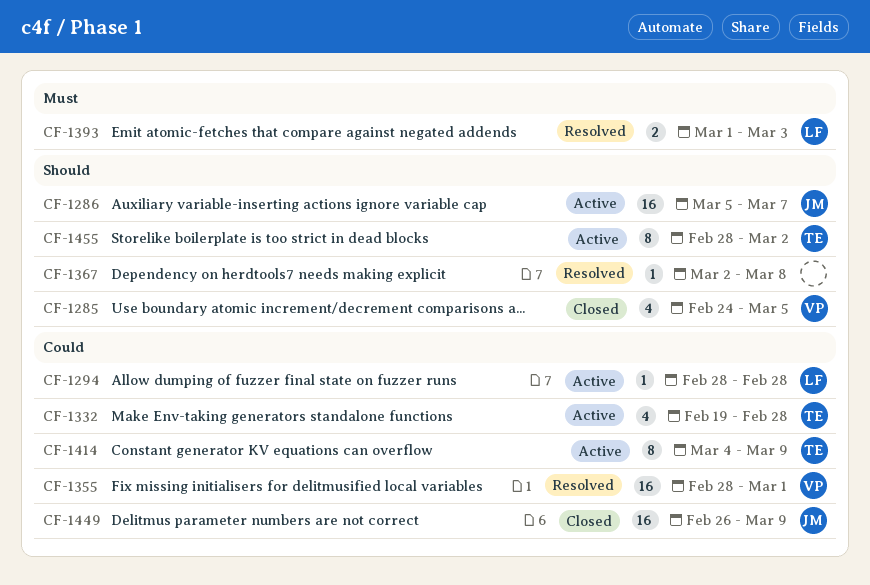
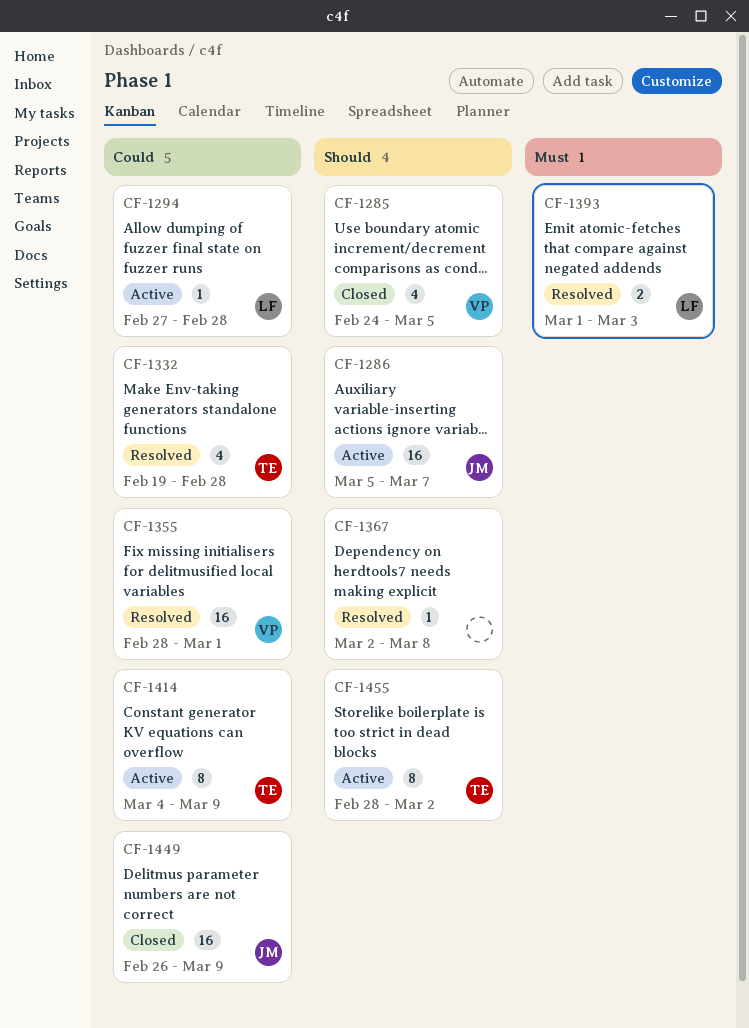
CF-1294, start: Feb 28 -> Feb 27
CF-1332, status: Active -> Resolved

